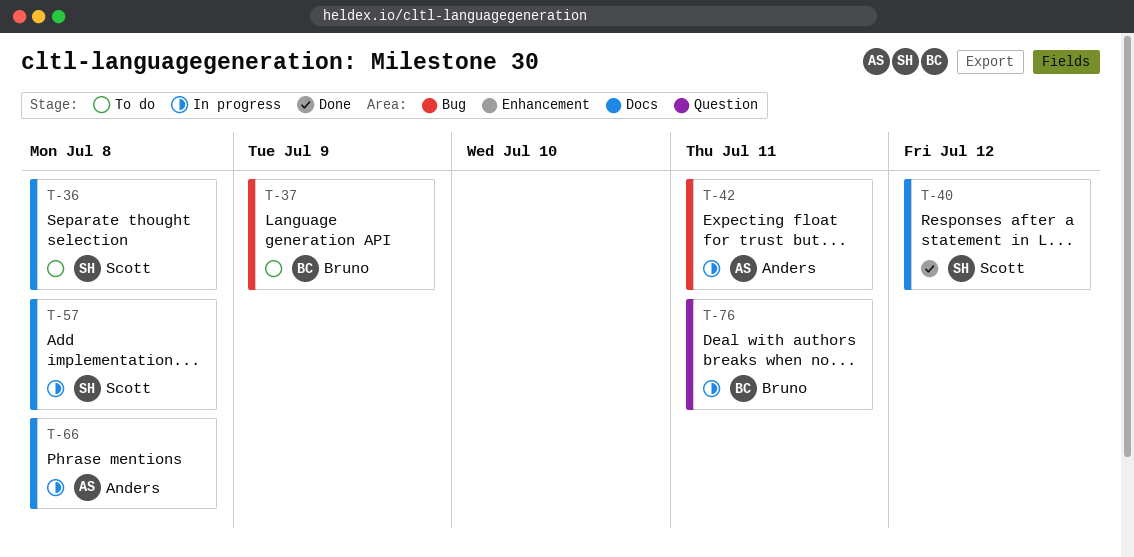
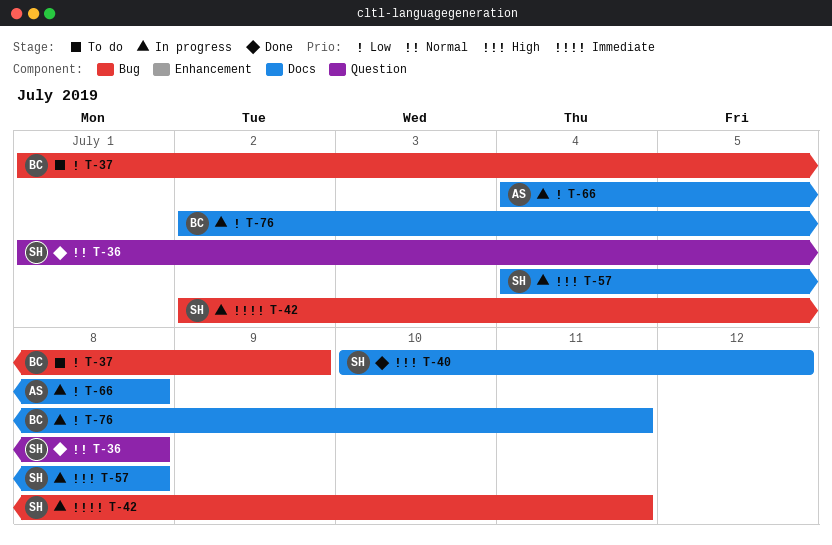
T-36, status: To do -> Done
T-36, label: Docs -> Question
T-42, owner: Anders -> Scott
T-76, label: Question -> Docs

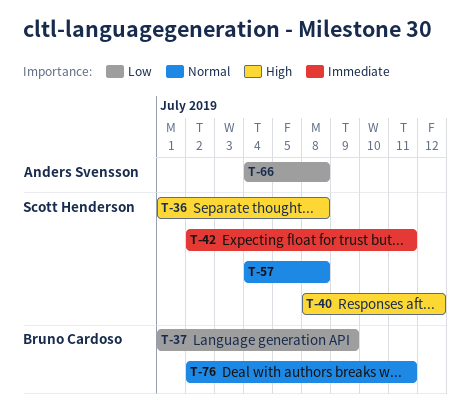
T-36, priority: Normal -> High
T-40, start: Jul 10 -> Jul 8
T-57, priority: High -> Normal
T-76, priority: Low -> Normal

